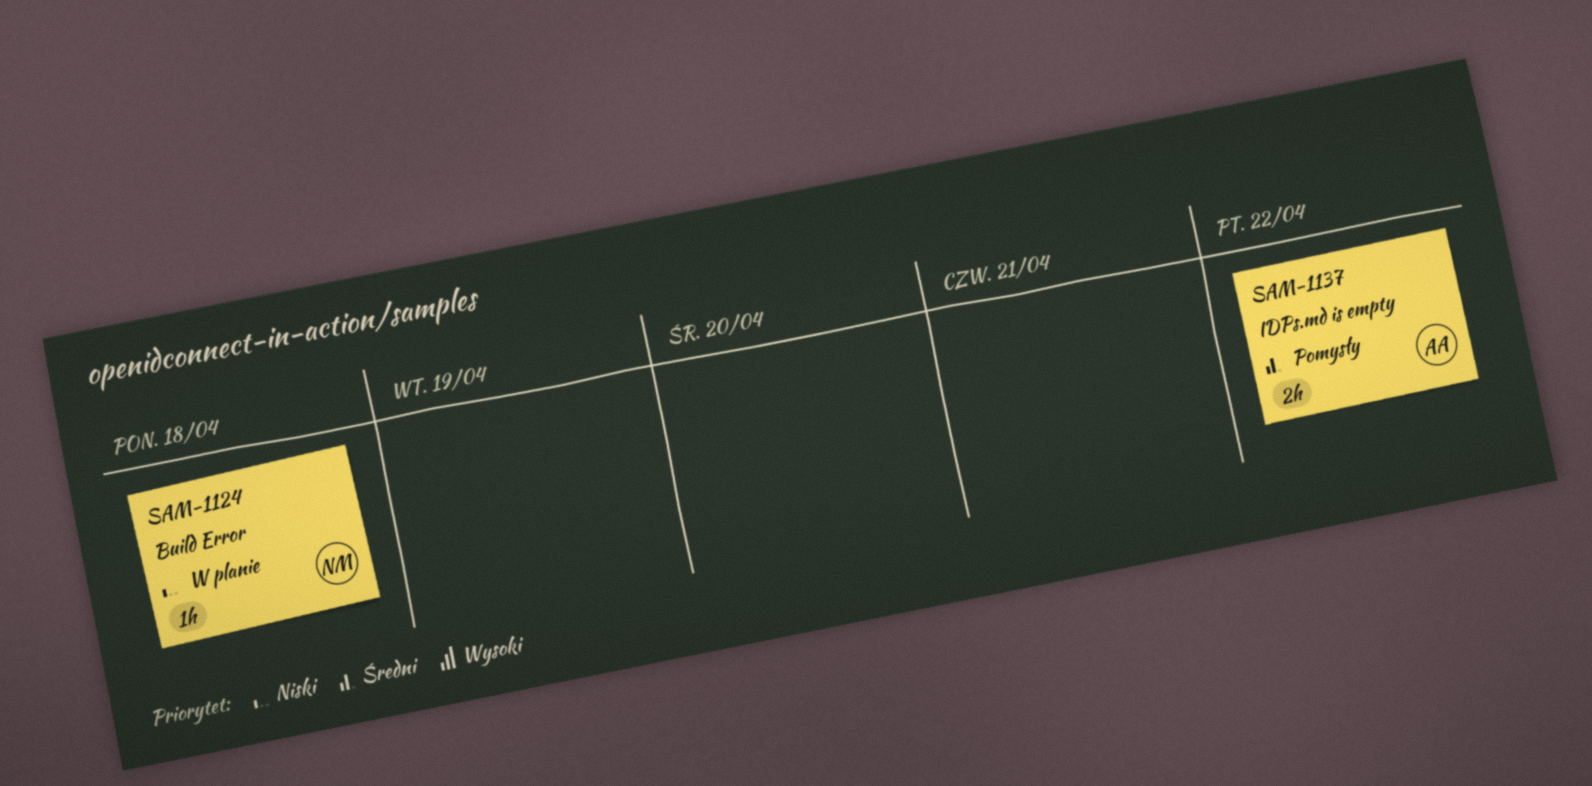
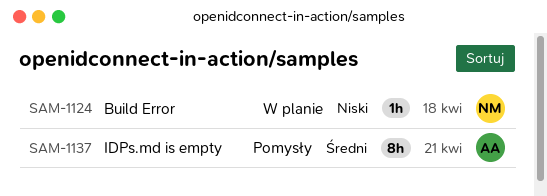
SAM-1137, estimate: 2h -> 8h
SAM-1137, due: Apr 22 -> Apr 21

